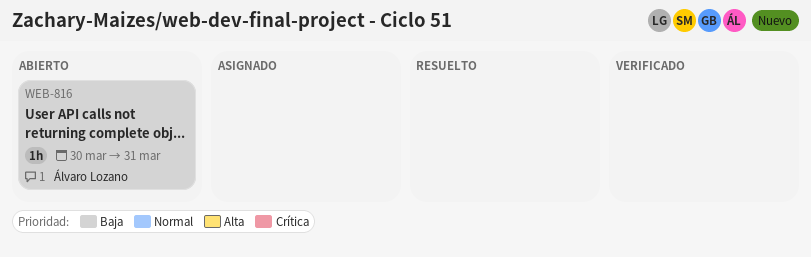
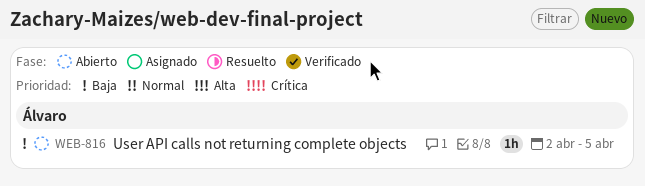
WEB-816, start: Mar 30 -> Apr 2
WEB-816, due: Mar 31 -> Apr 5

